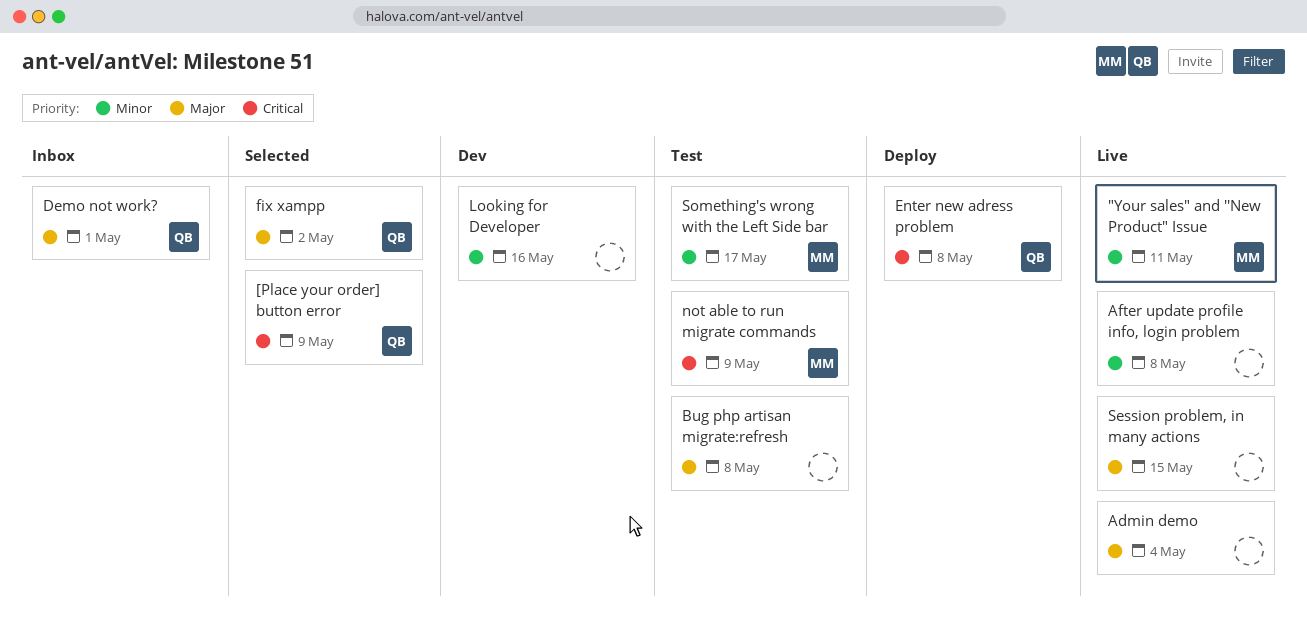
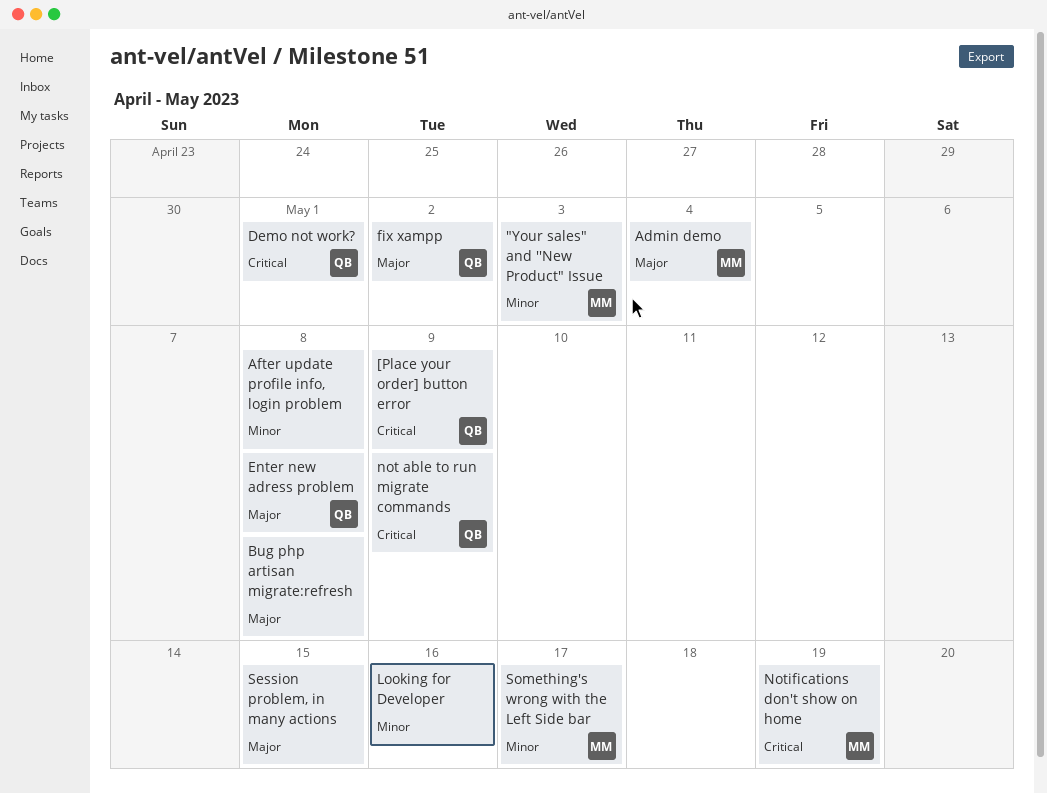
"Your sales" and ''New Product" Issue, due: May 11 -> May 3
Admin demo, owner: none -> MM
Demo not work?, priority: Major -> Critical
Enter new adress problem, priority: Critical -> Major
not able to run migrate commands, owner: MM -> QB
Notifications don't show on home: none -> present

